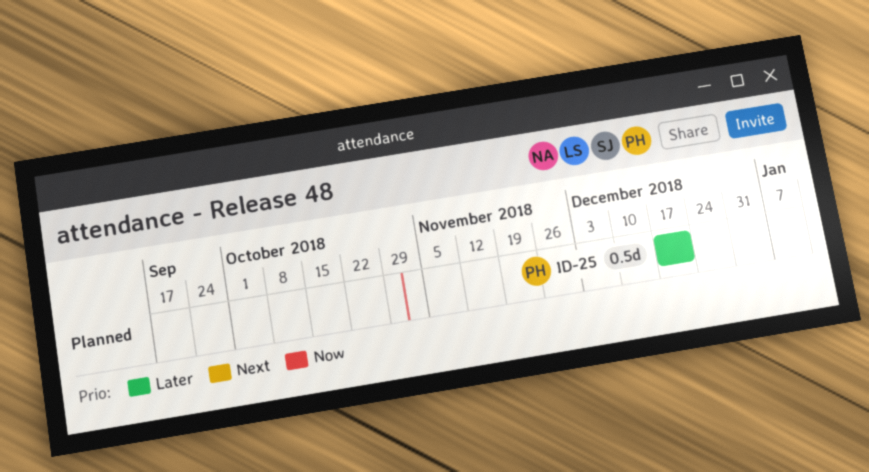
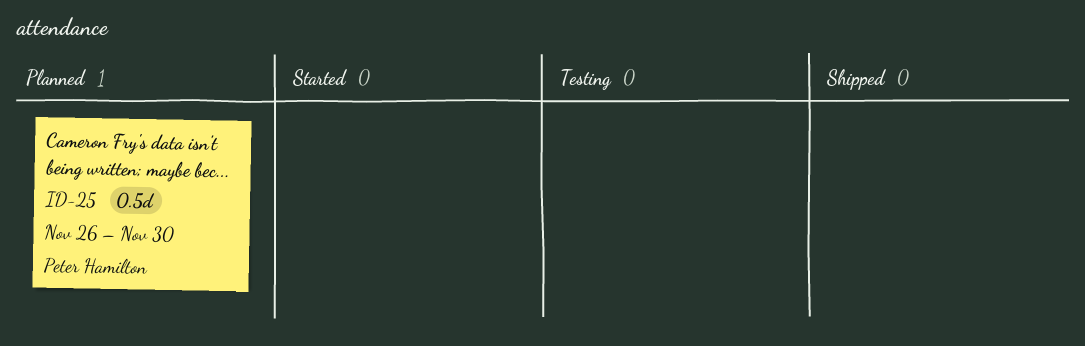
ID-25, start: Dec 17 -> Nov 26
ID-25, due: Dec 21 -> Nov 30

